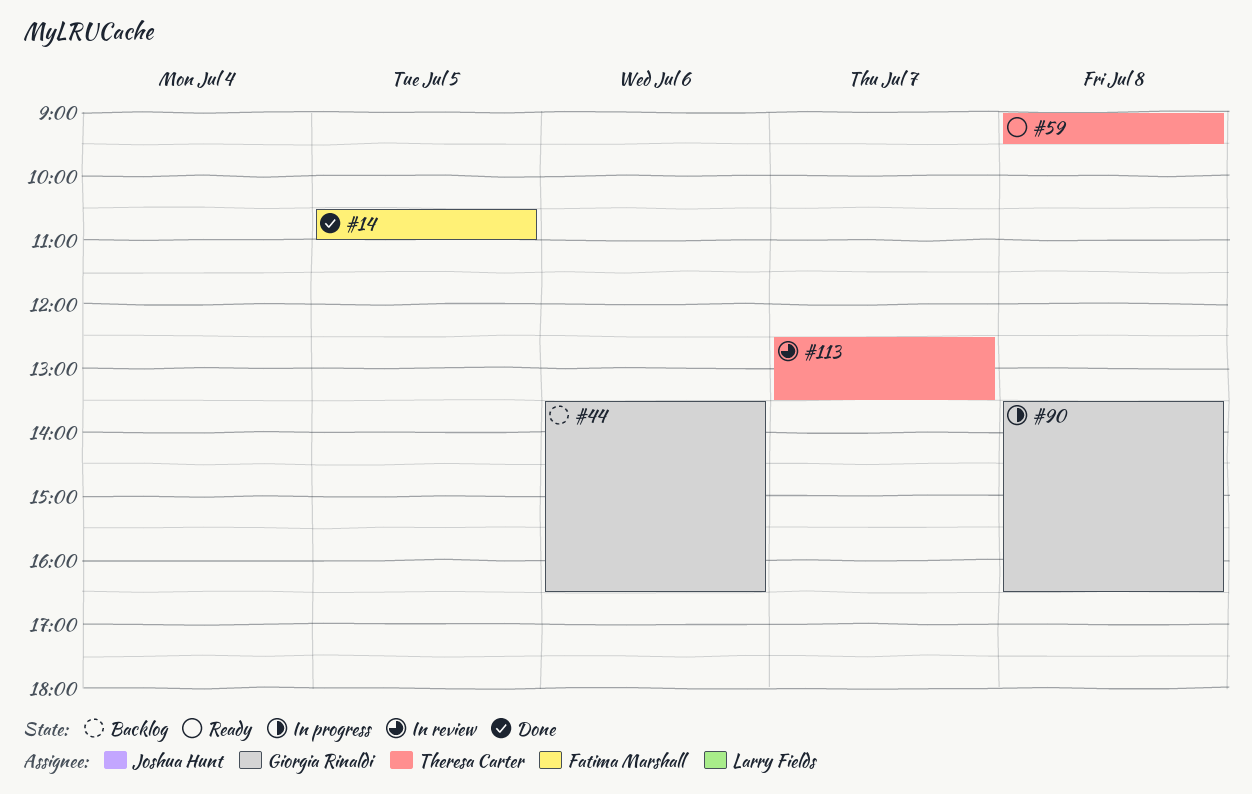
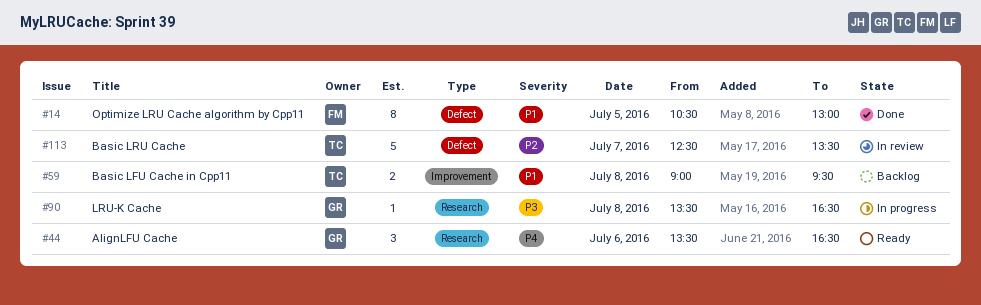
#14, ends: 11:00 -> 13:00
#44, status: Backlog -> Ready
#59, status: Ready -> Backlog

